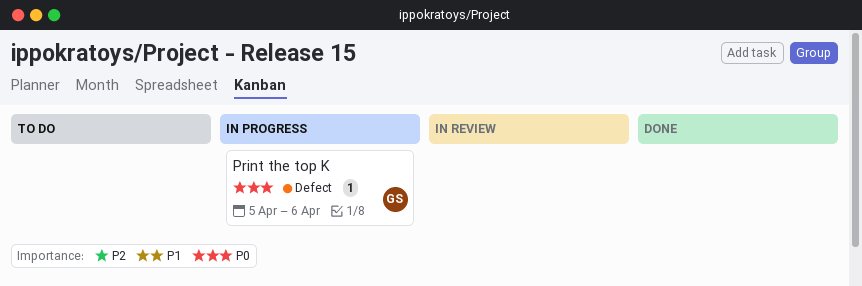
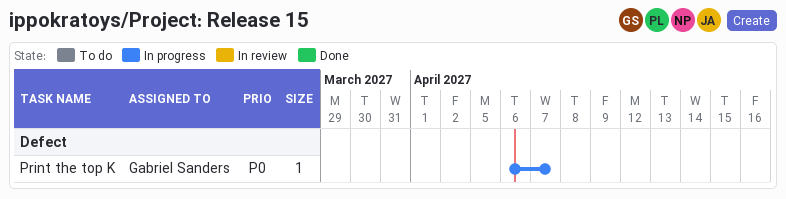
Print the top K, start: Apr 5 -> Apr 6
Print the top K, due: Apr 6 -> Apr 7

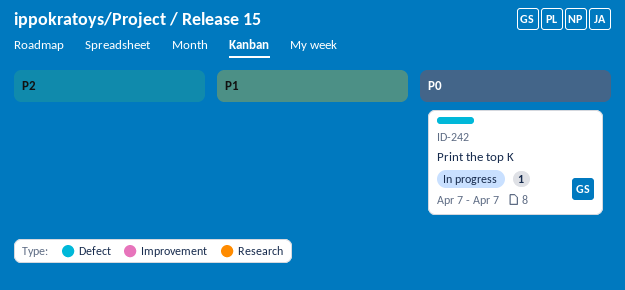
Print the top K, start: Apr 6 -> Apr 7

